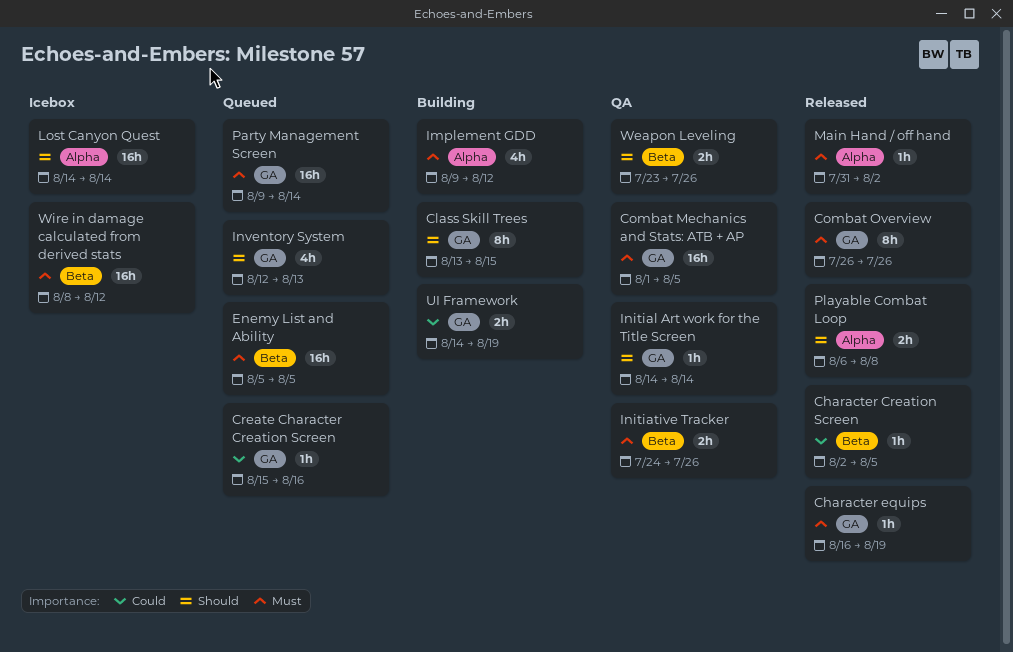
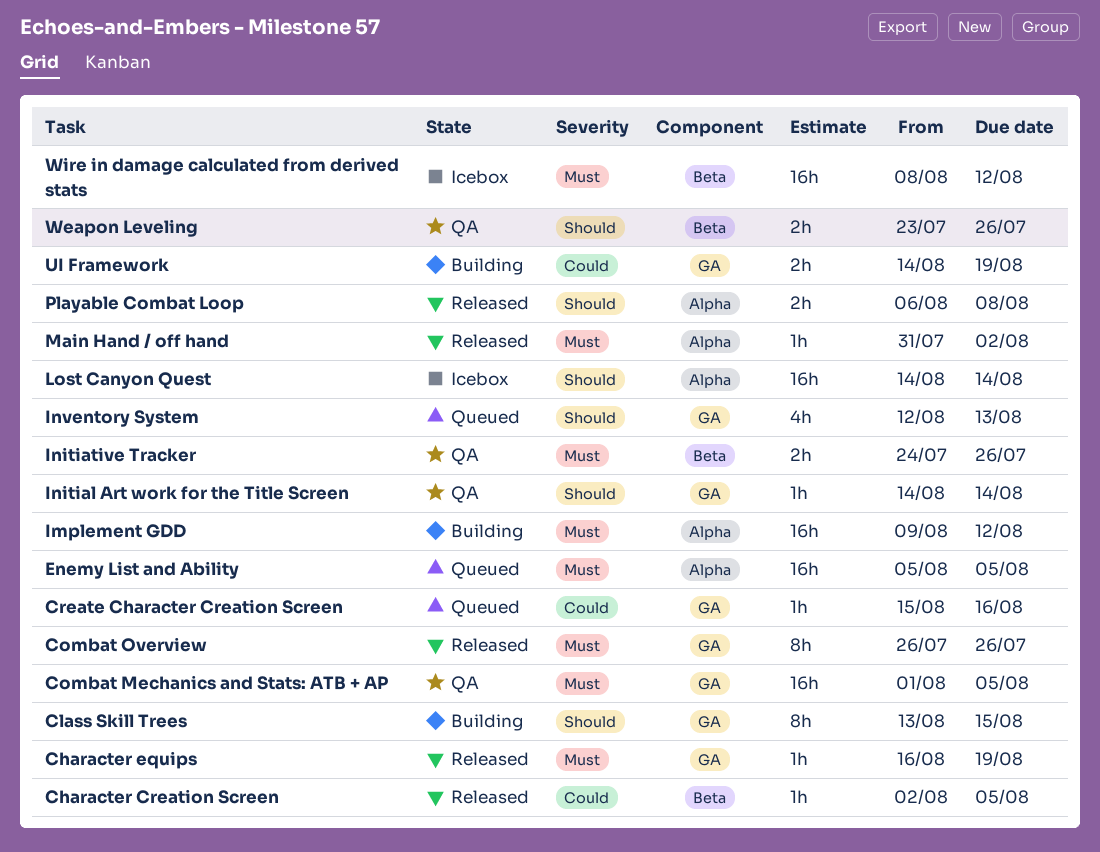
Enemy List and Ability, label: Beta -> Alpha
Implement GDD, estimate: 4h -> 16h
Party Management Screen: present -> none

